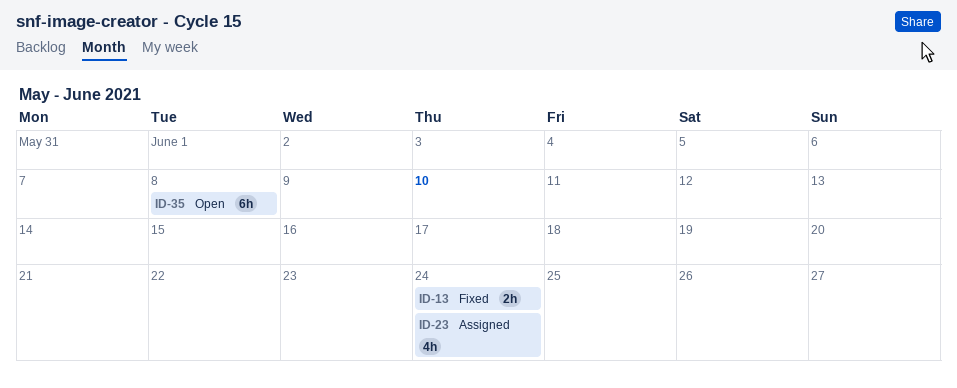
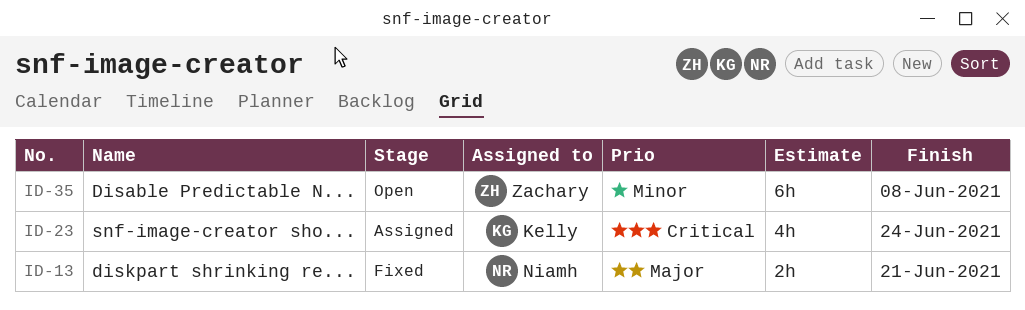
ID-13, due: Jun 24 -> Jun 21

